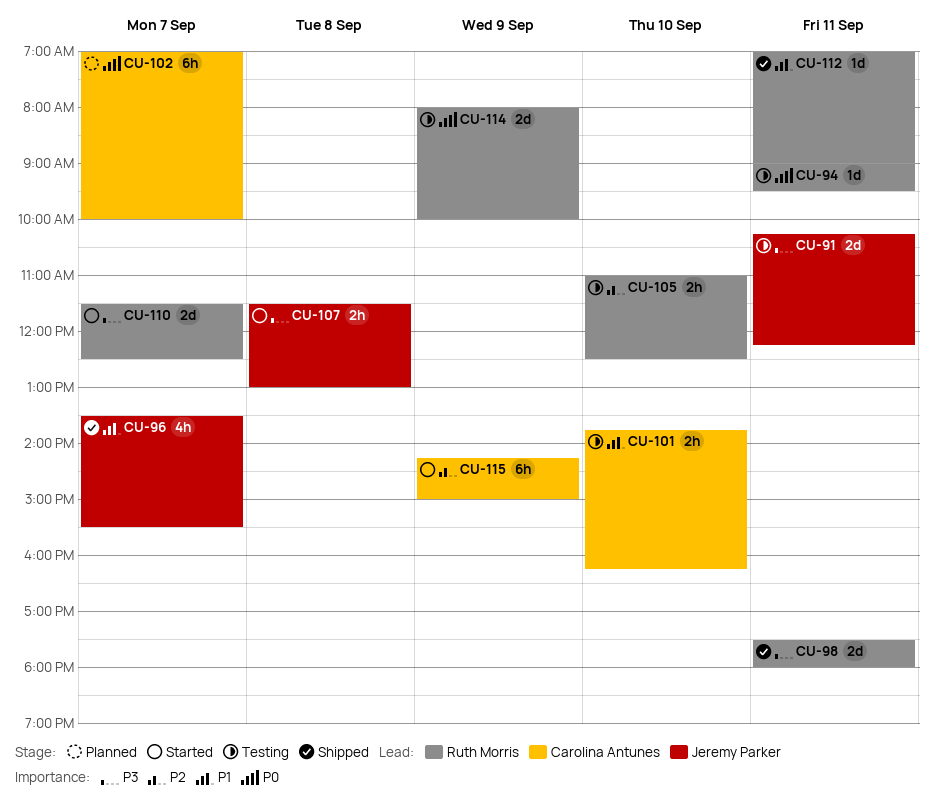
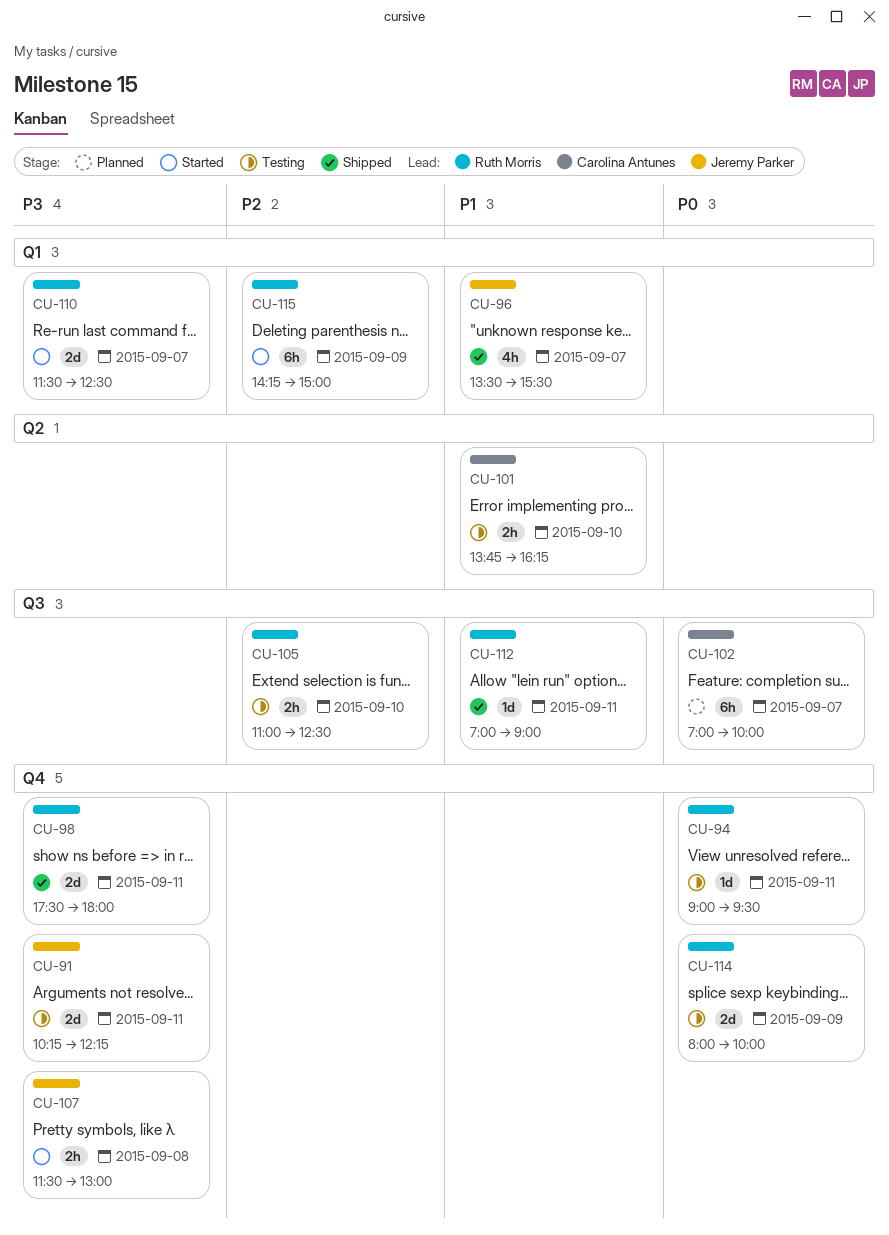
CU-115, owner: Carolina Antunes -> Ruth Morris

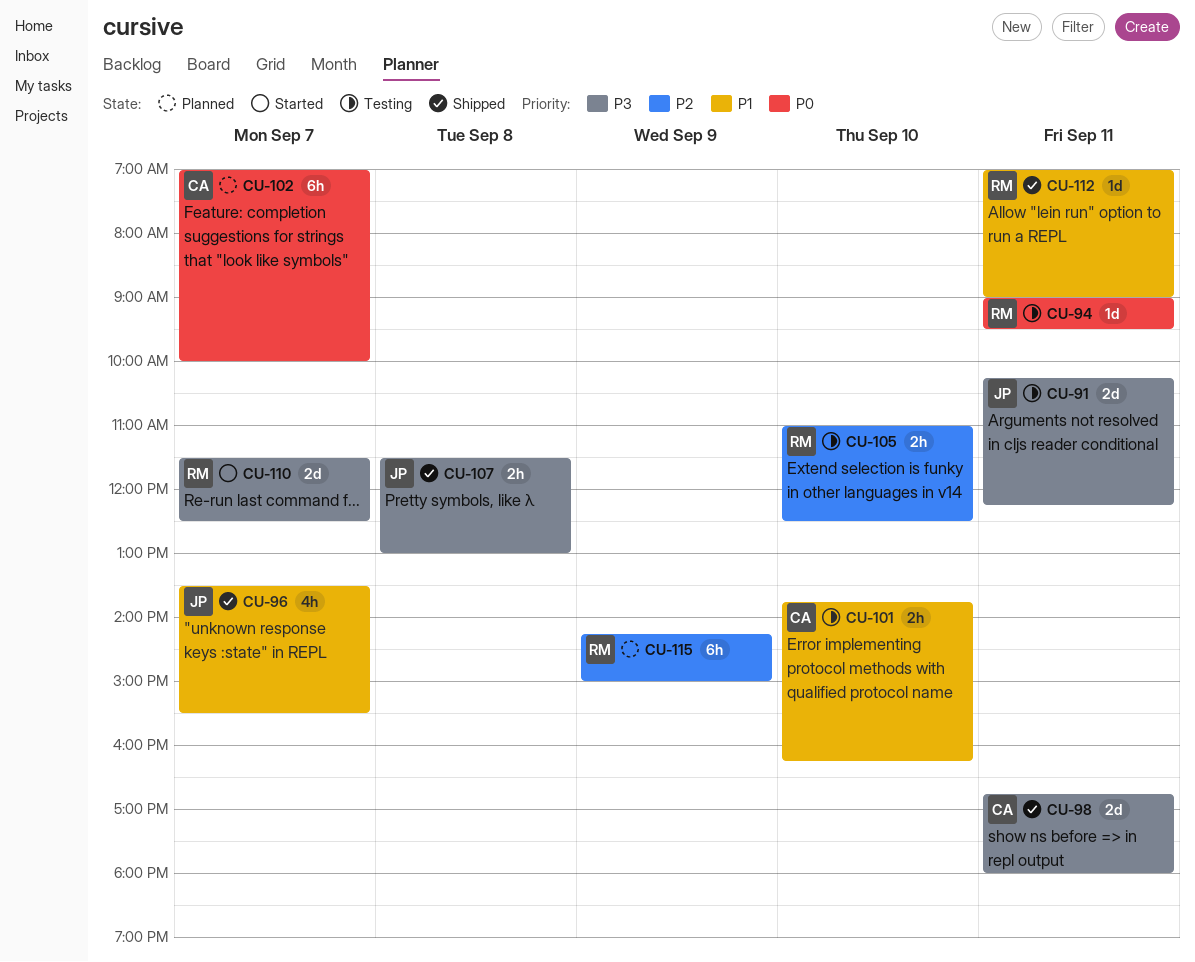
CU-98, owner: Ruth Morris -> Carolina Antunes
CU-98, begins: 17:30 -> 16:45
CU-107, status: Started -> Shipped
CU-114: present -> none
CU-115, status: Started -> Planned

